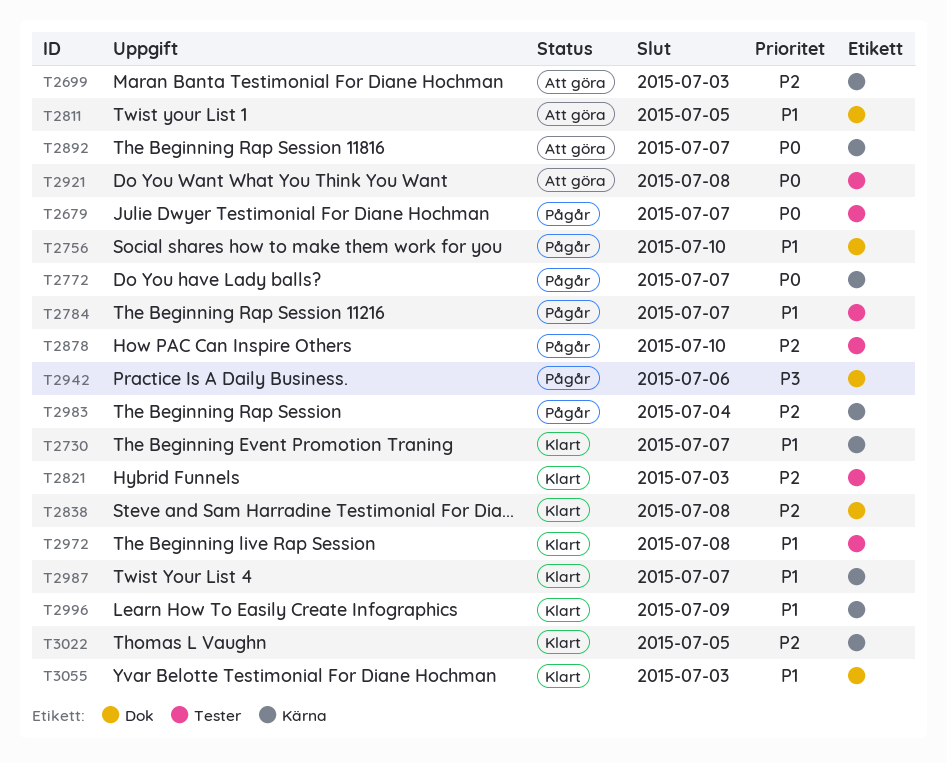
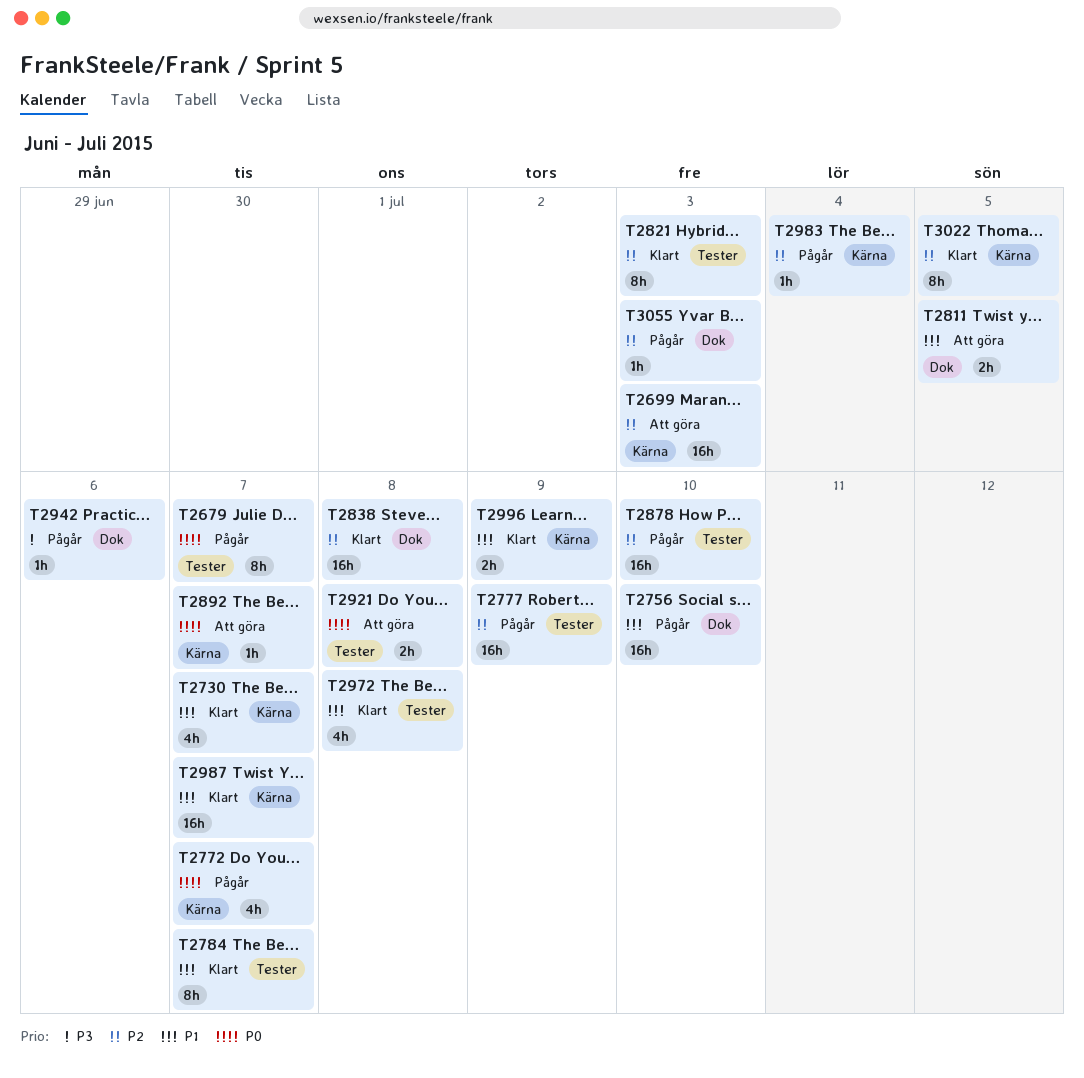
T2777: none -> present
T2784, status: Pågår -> Klart
T3055, status: Klart -> Pågår
T3055, priority: P1 -> P2

